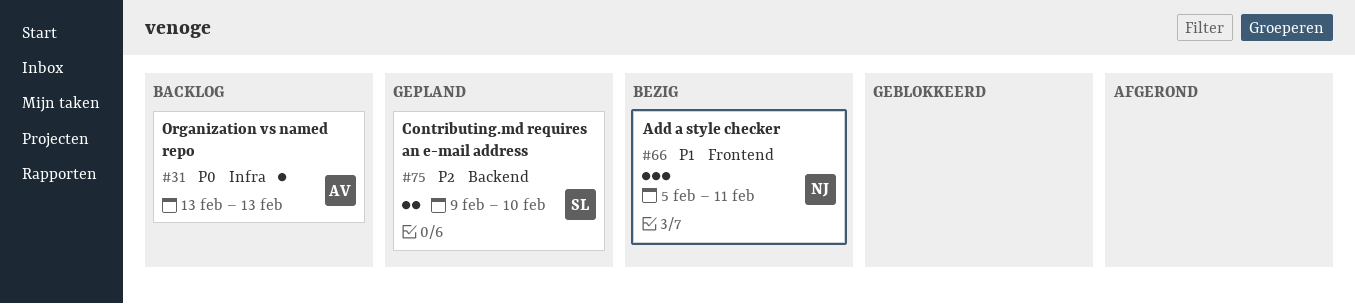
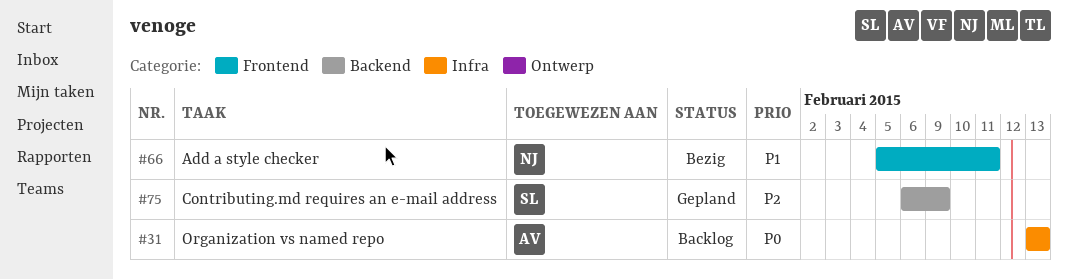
#75, start: Feb 9 -> Feb 6
#75, due: Feb 10 -> Feb 9

